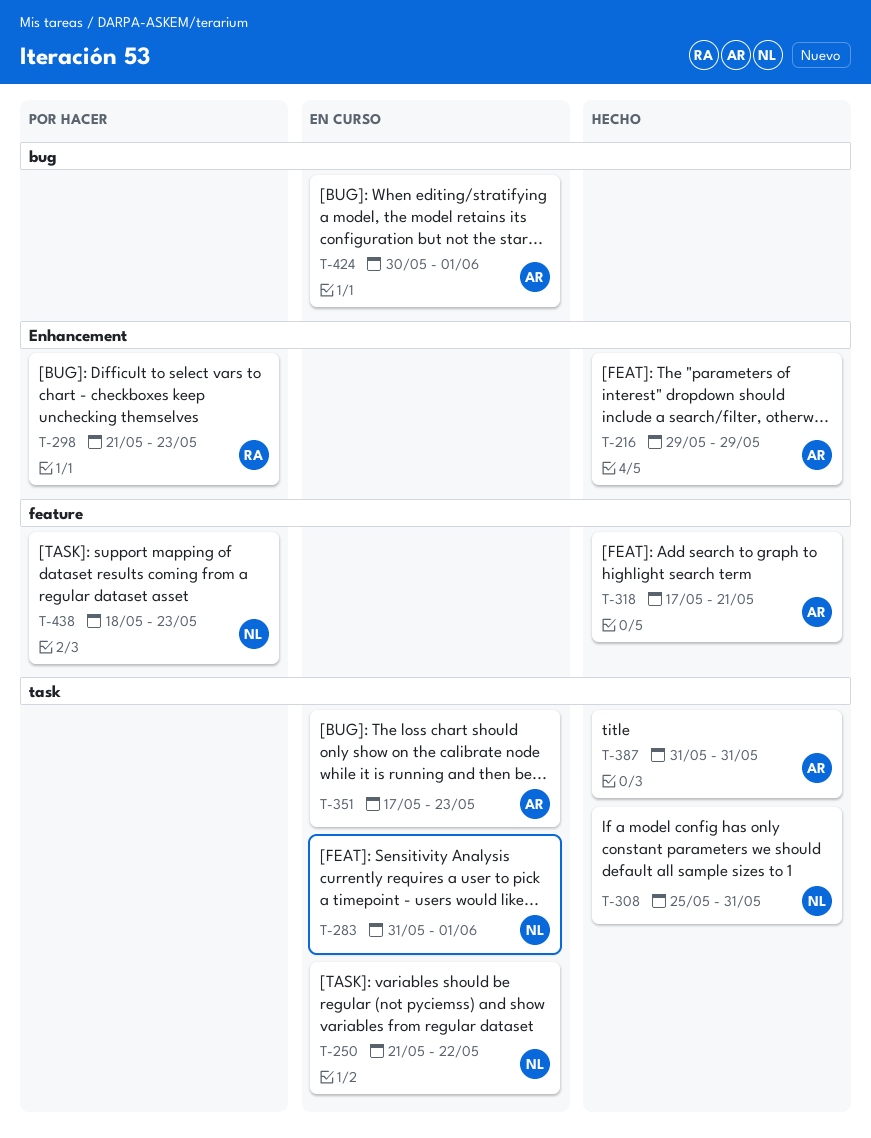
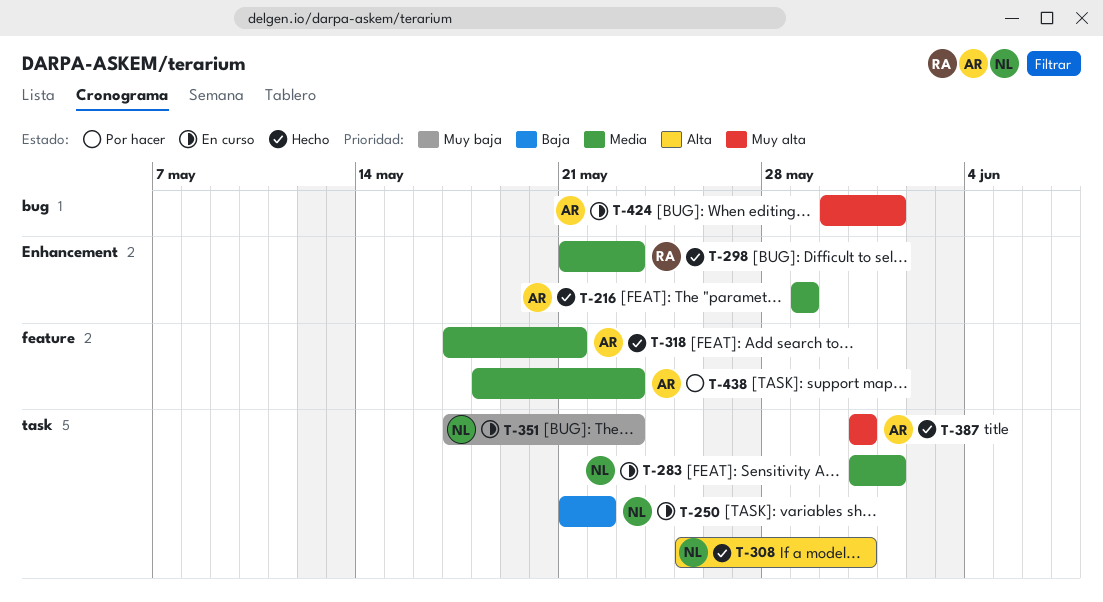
T-298, status: Por hacer -> Hecho
T-351, owner: AR -> NL
T-438, owner: NL -> AR

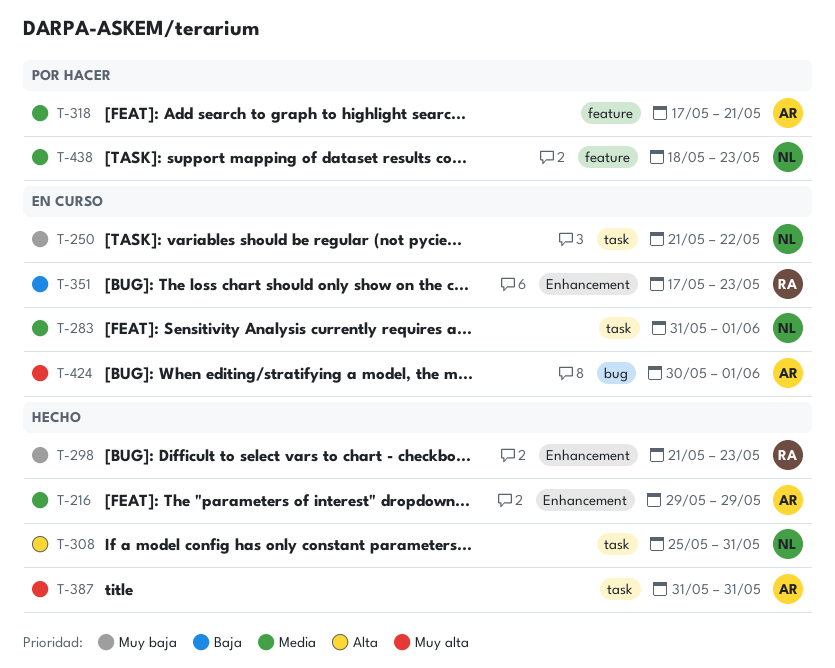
T-250, priority: Baja -> Muy baja
T-298, priority: Media -> Muy baja
T-318, status: Hecho -> Por hacer
T-351, owner: NL -> RA
T-351, priority: Muy baja -> Baja
T-351, label: task -> Enhancement
T-438, owner: AR -> NL

